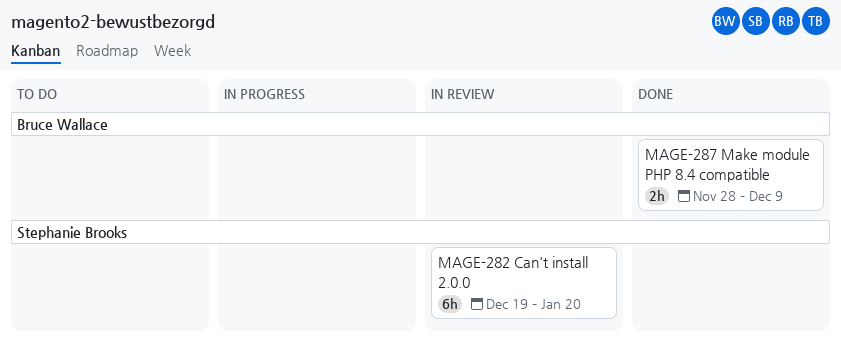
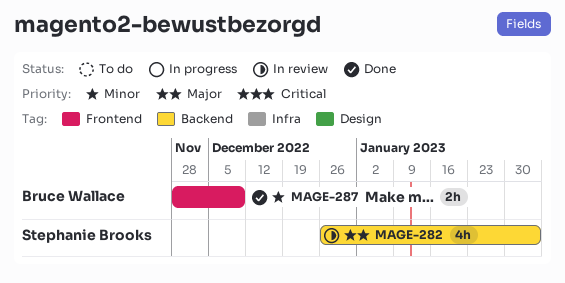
MAGE-282, estimate: 6h -> 4h
MAGE-282, start: Dec 19 -> Dec 26
MAGE-282, due: Jan 20 -> Feb 3

